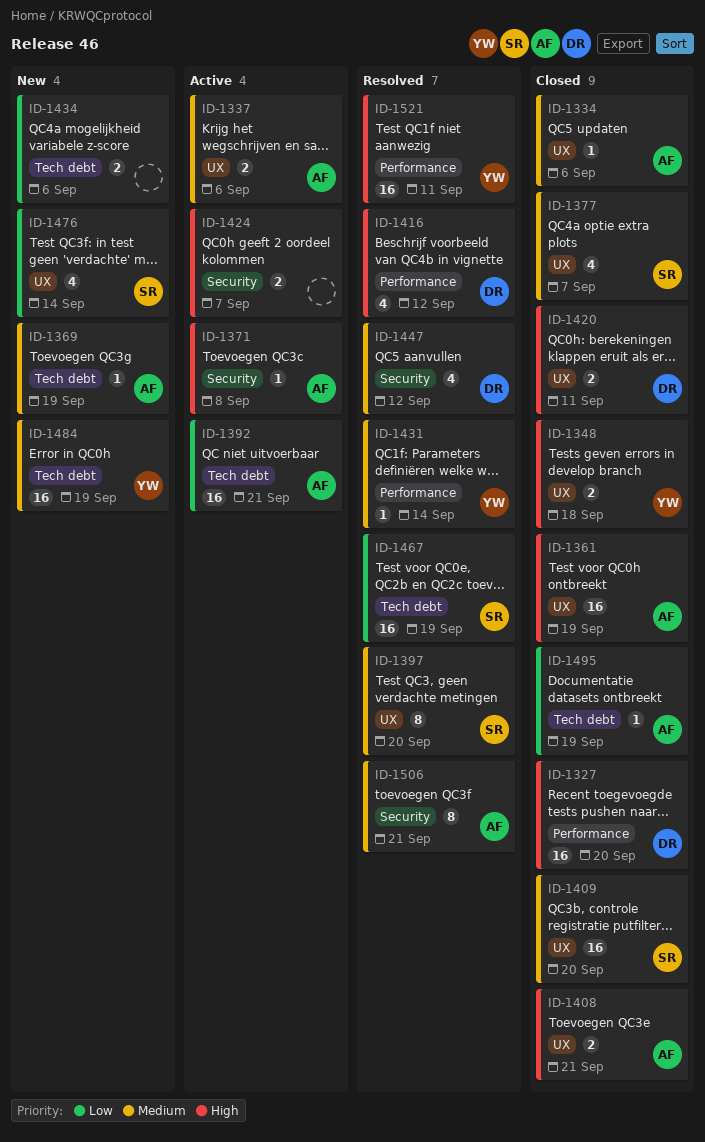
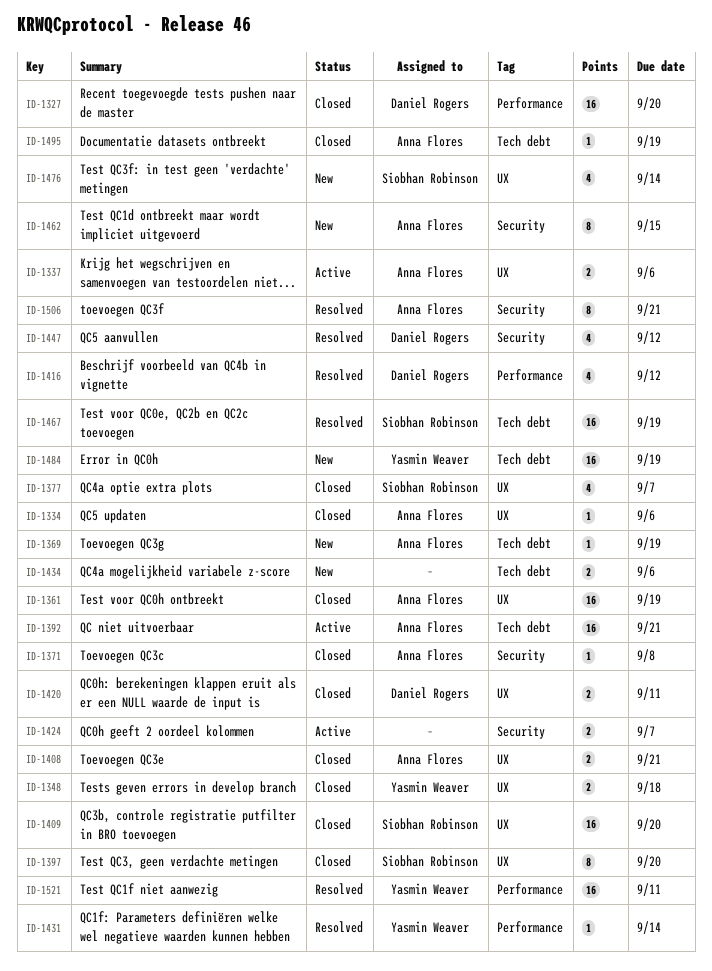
ID-1371, status: Active -> Closed
ID-1397, status: Resolved -> Closed
ID-1462: none -> present

